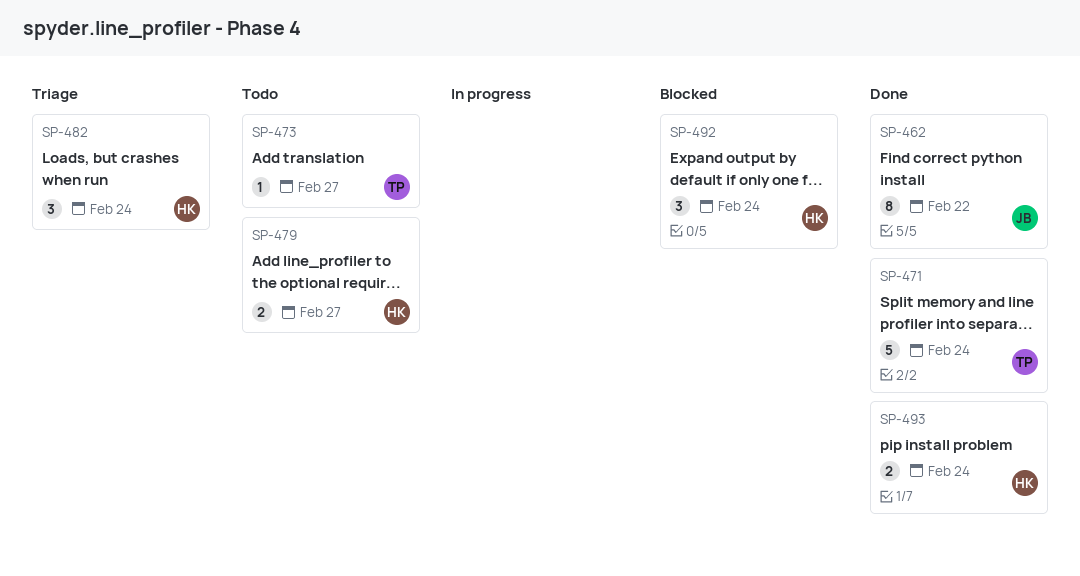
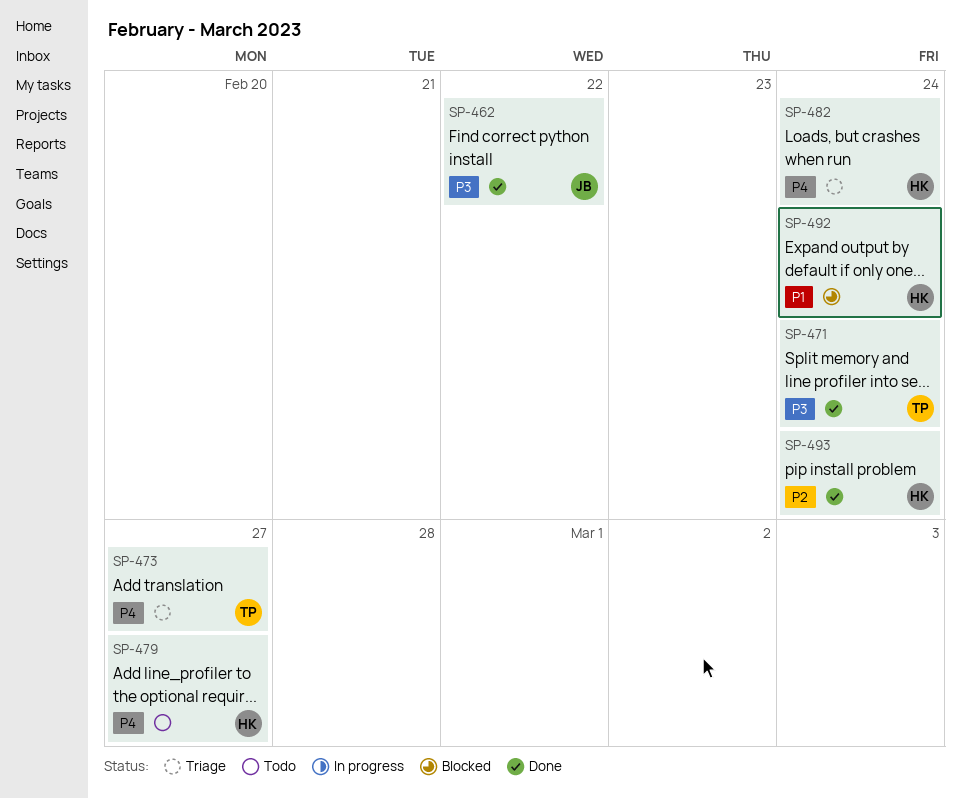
SP-473, status: Todo -> Triage

